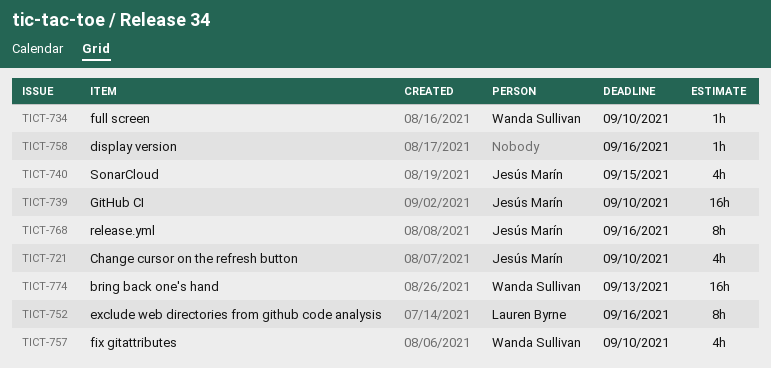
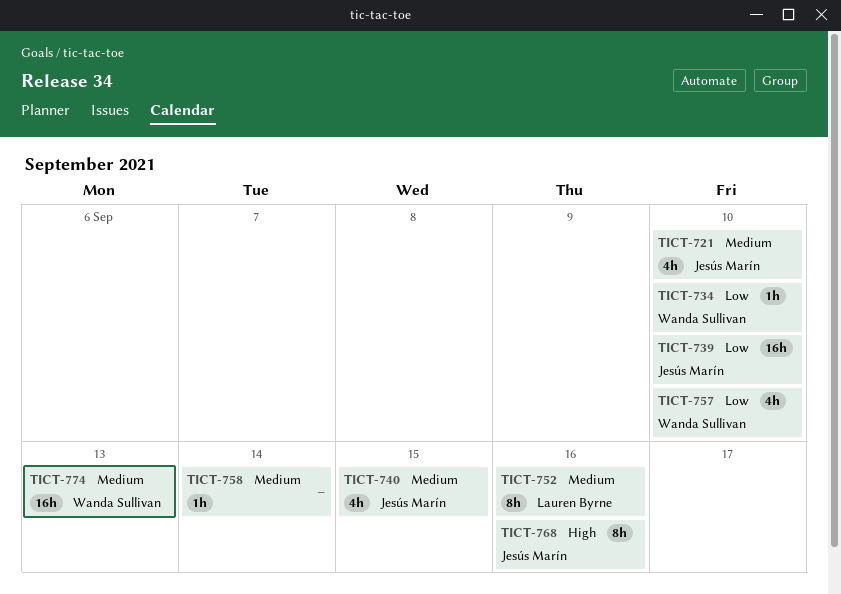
TICT-758, due: Sep 16 -> Sep 14

